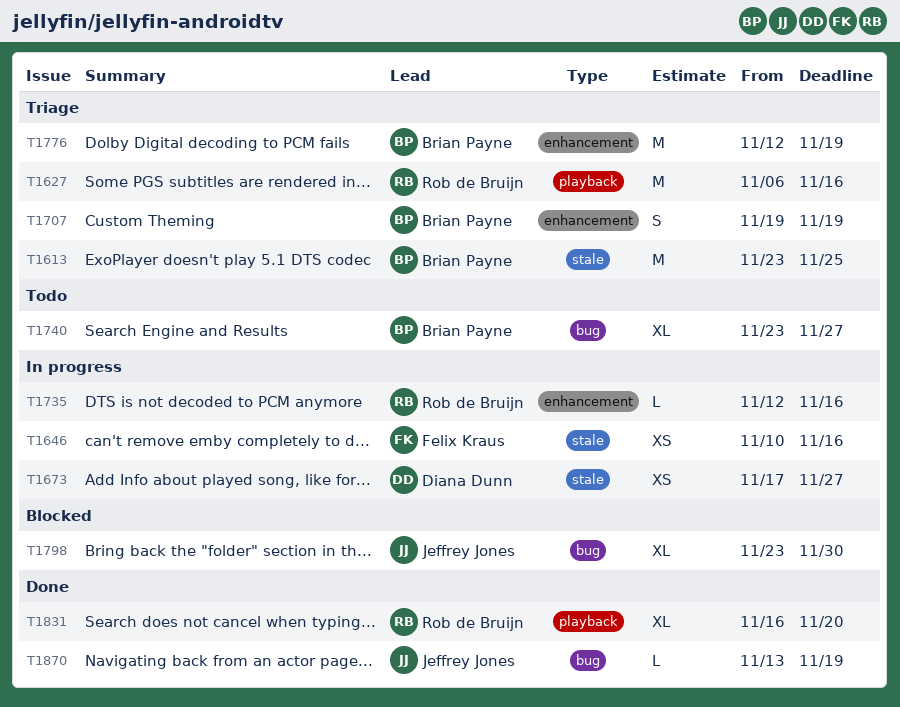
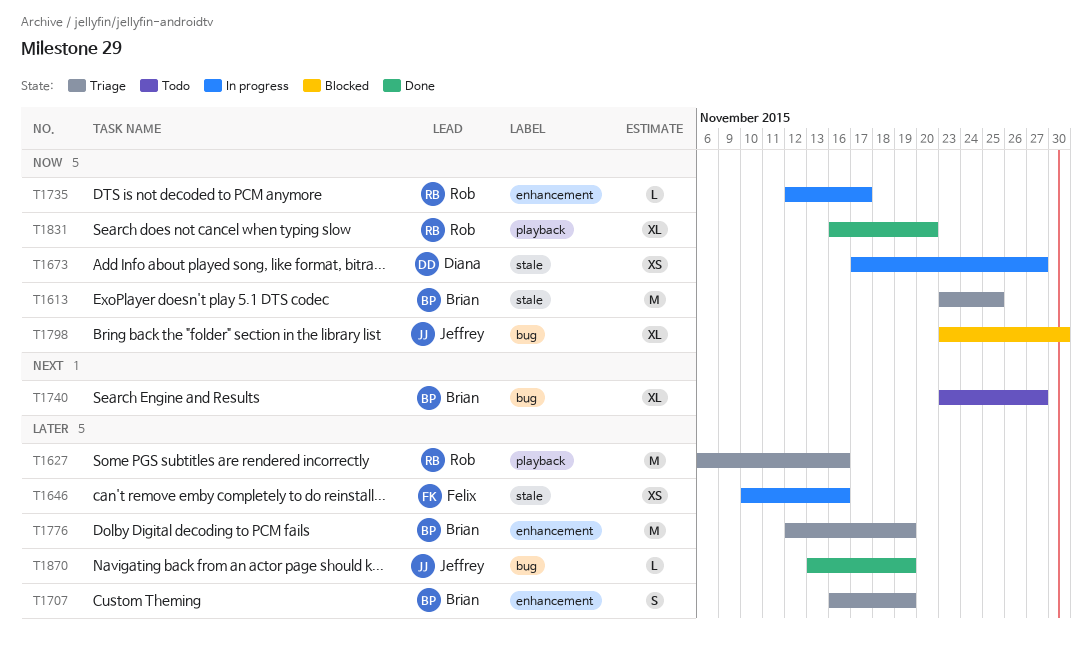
T1707, start: Nov 19 -> Nov 16
T1735, due: Nov 16 -> Nov 17

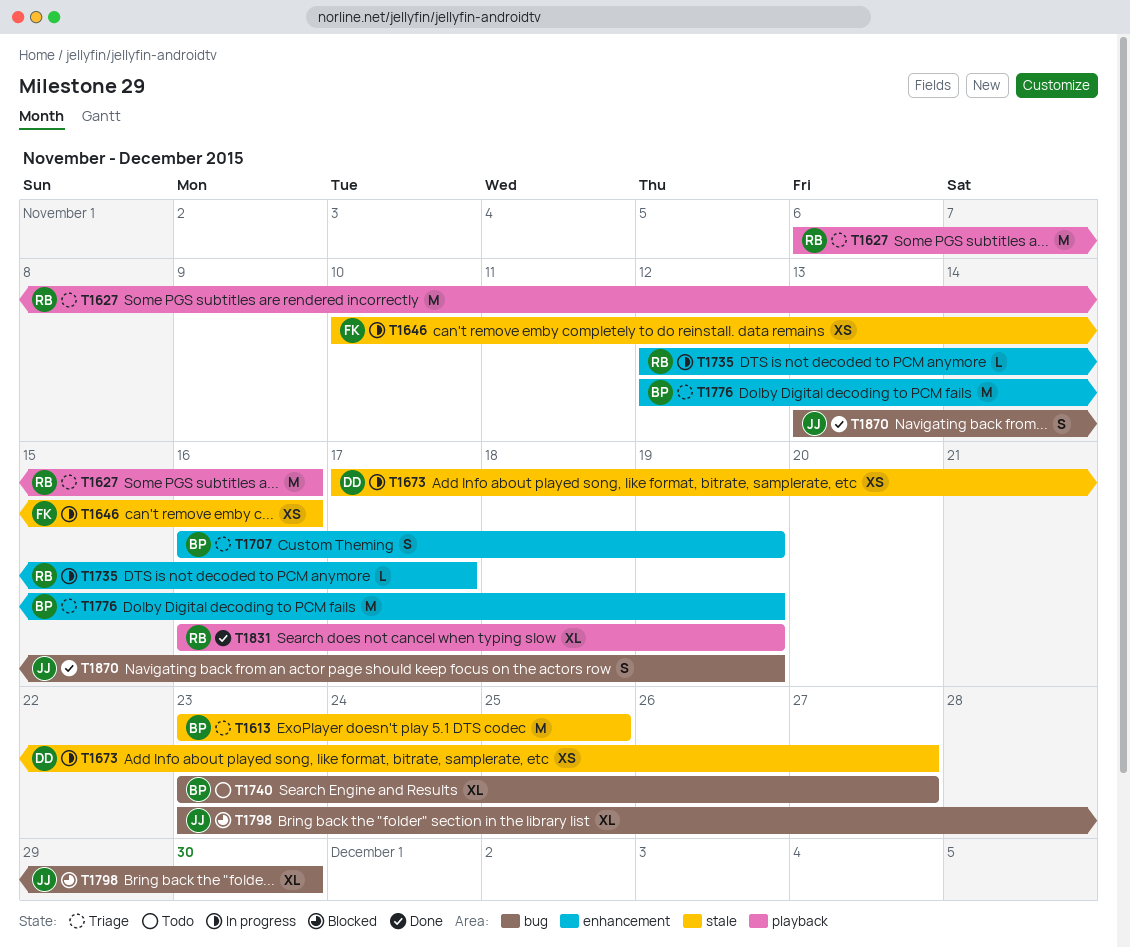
T1831, due: Nov 20 -> Nov 19
T1870, estimate: L -> S

